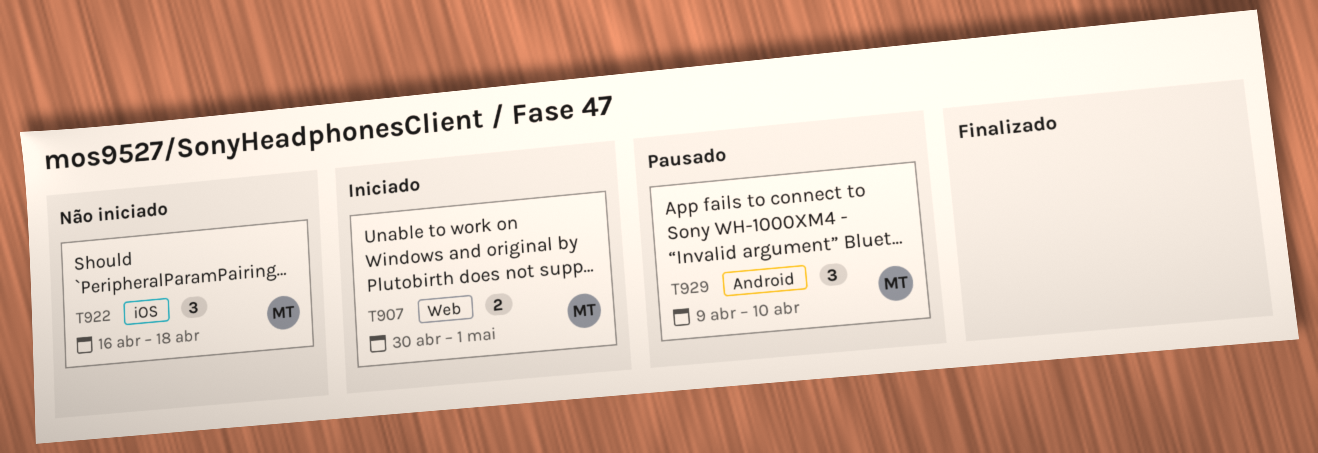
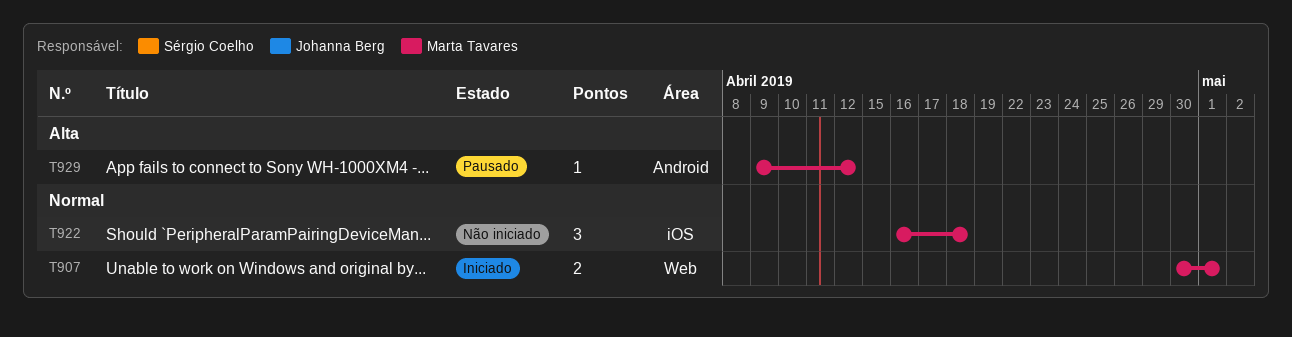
T929, estimate: 3 -> 1
T929, due: Apr 10 -> Apr 12

